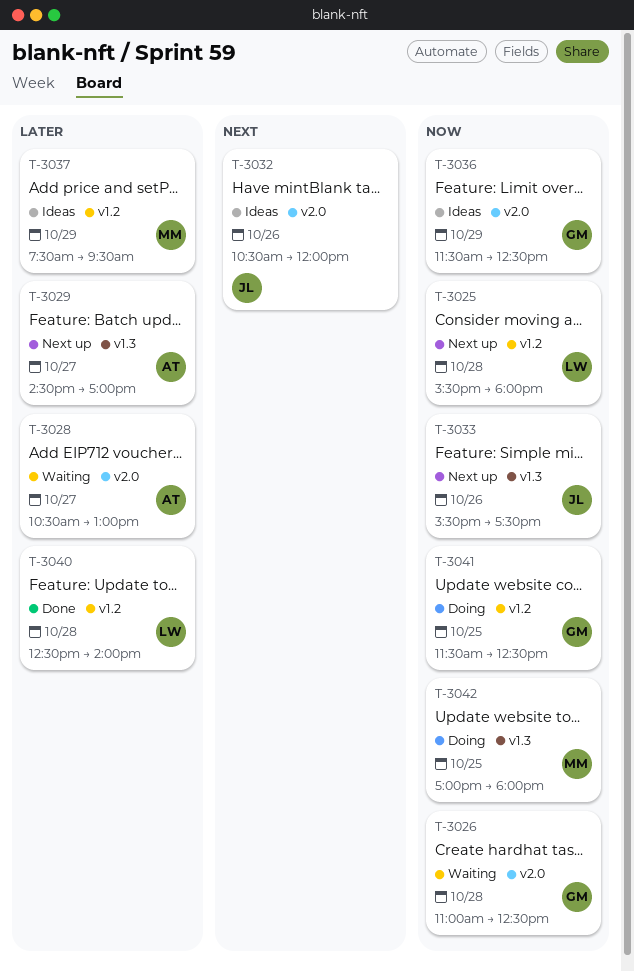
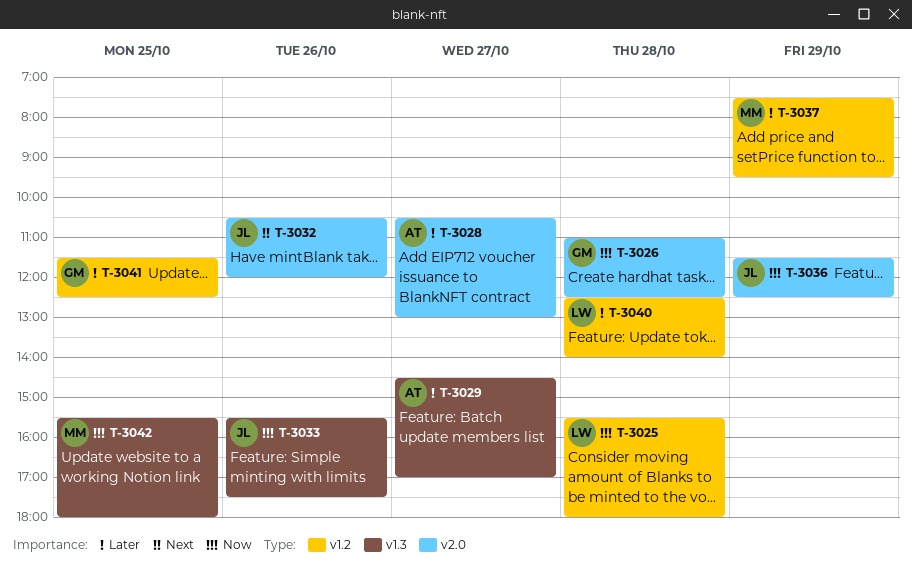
T-3036, owner: GM -> JL
T-3041, priority: Now -> Later
T-3042, begins: 17:00 -> 15:30

